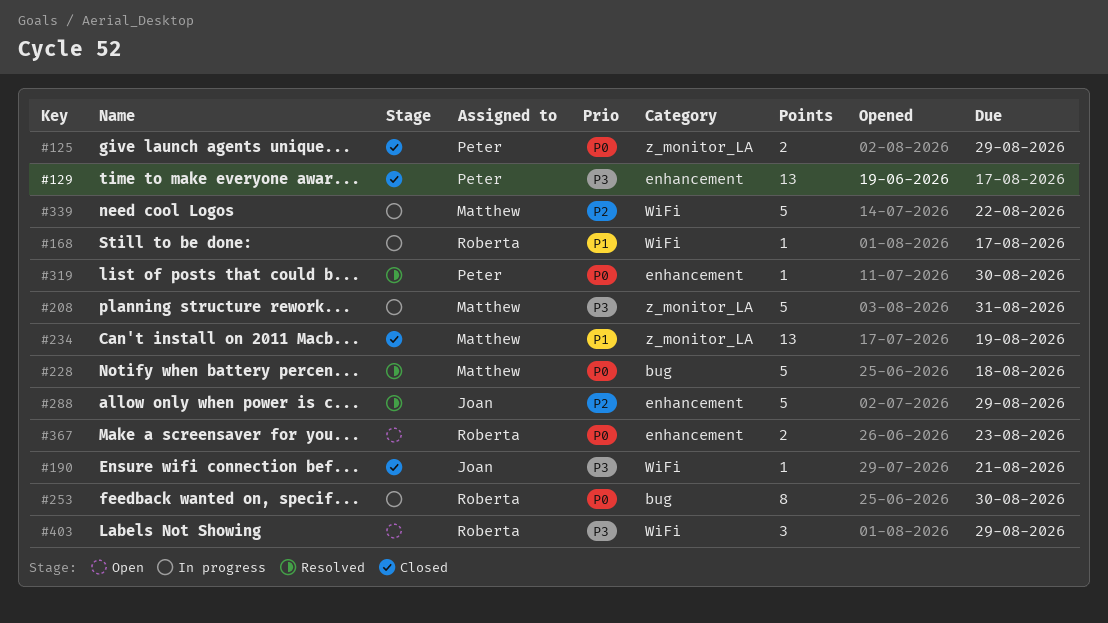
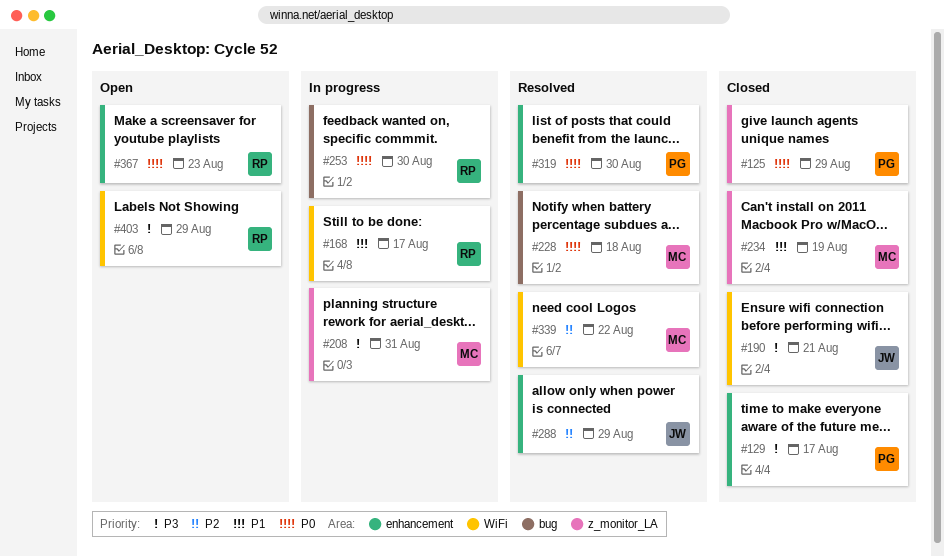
#339, status: In progress -> Resolved

